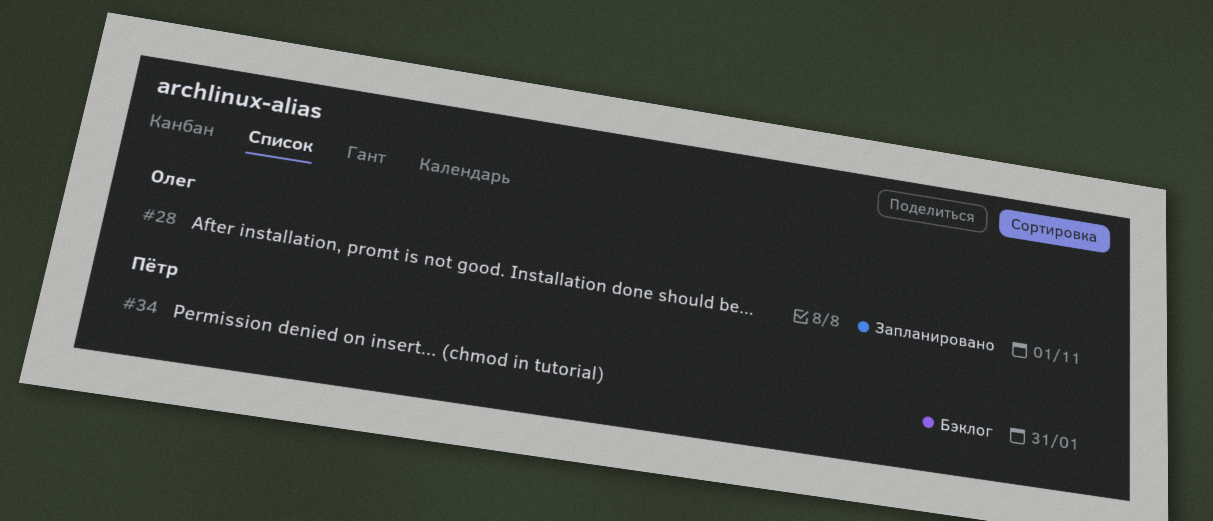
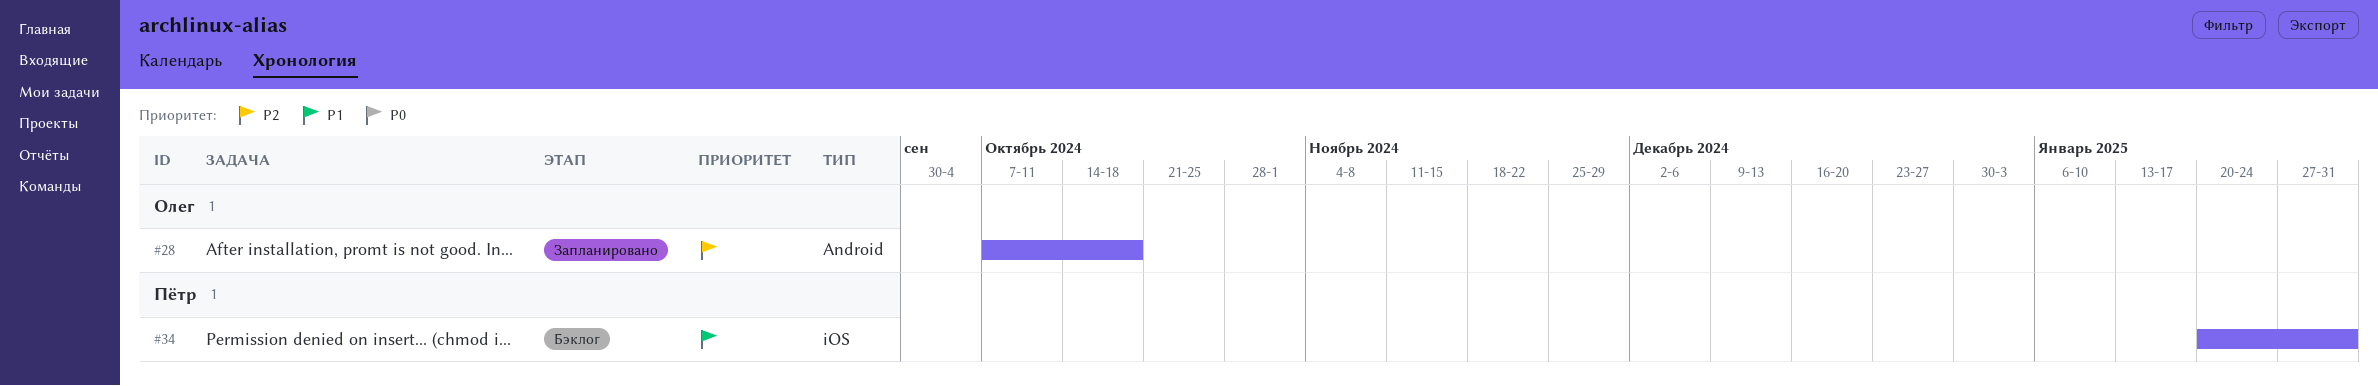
#28, due: Nov 1 -> Oct 18

